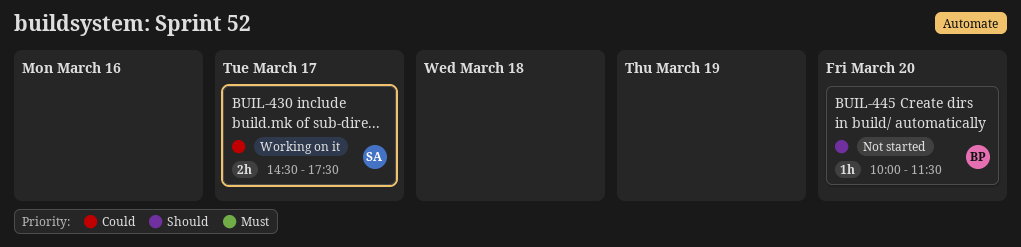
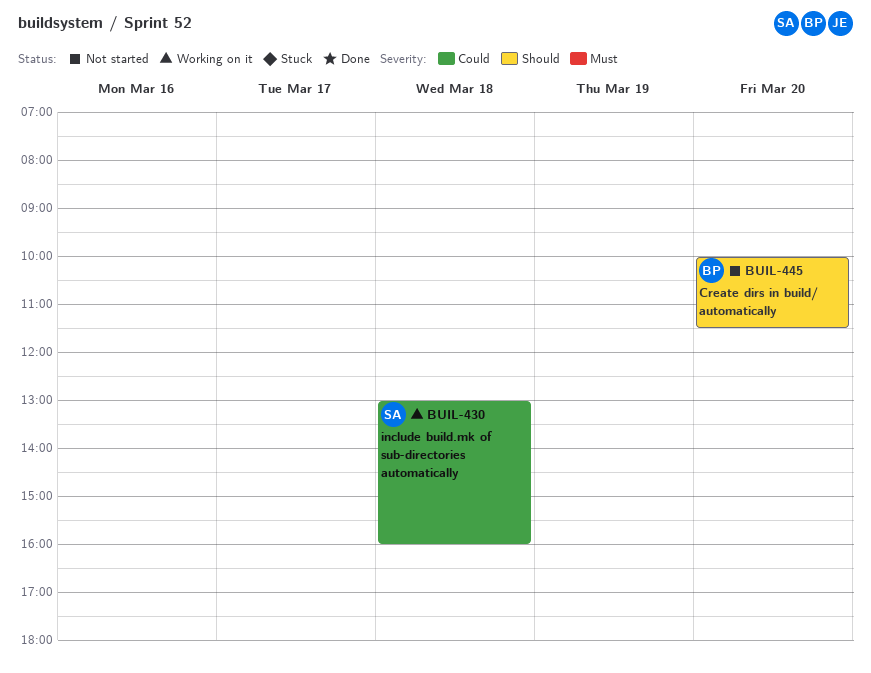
BUIL-430, day: Mar 17 -> Mar 18
BUIL-430, begins: 14:30 -> 13:00
BUIL-430, ends: 17:30 -> 16:00

